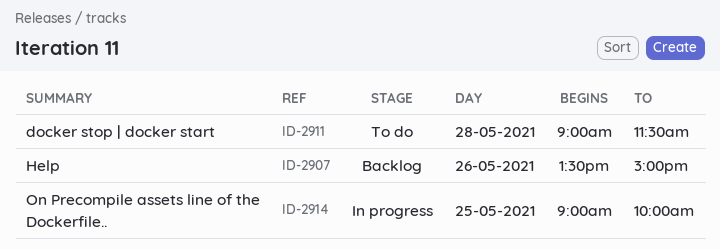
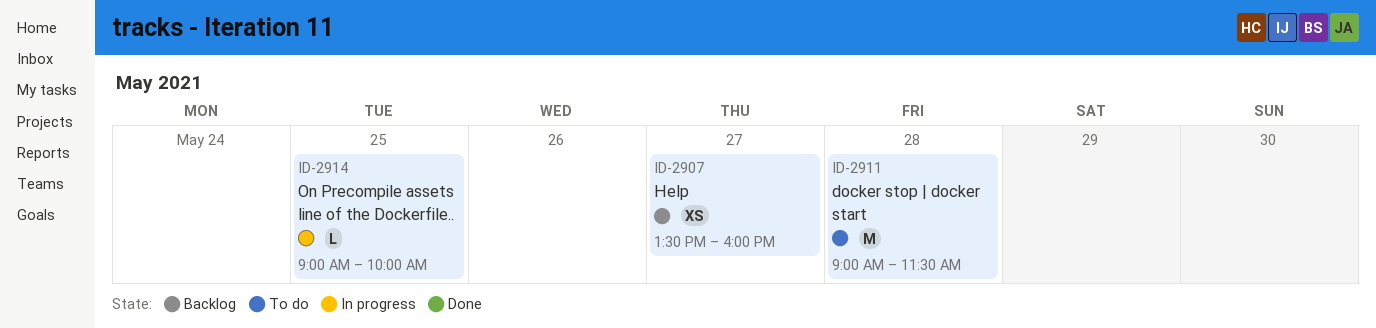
ID-2907, day: May 26 -> May 27
ID-2907, ends: 15:00 -> 16:00

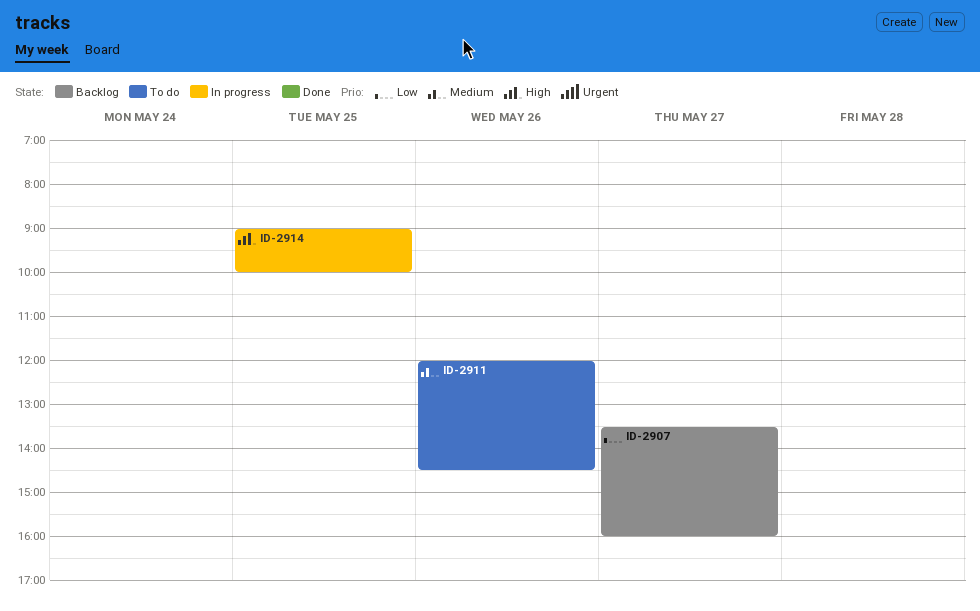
ID-2911, day: May 28 -> May 26
ID-2911, begins: 09:00 -> 12:00
ID-2911, ends: 11:30 -> 14:30

